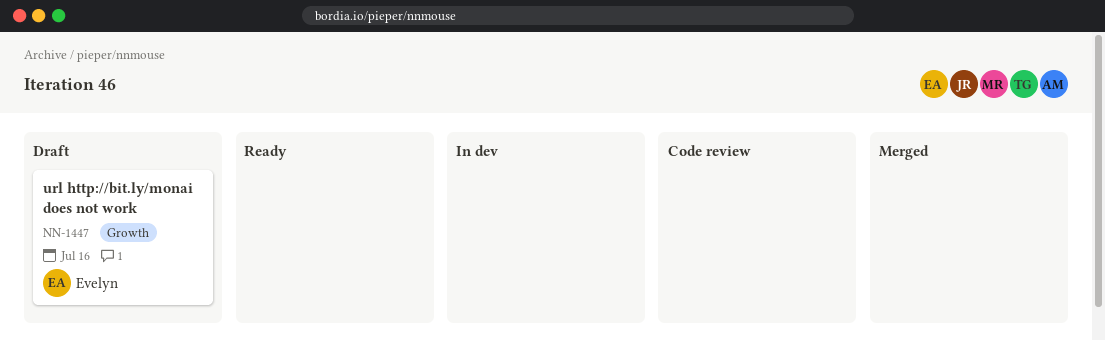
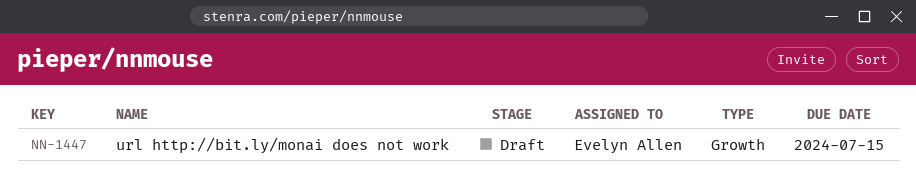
NN-1447, due: Jul 16 -> Jul 15

